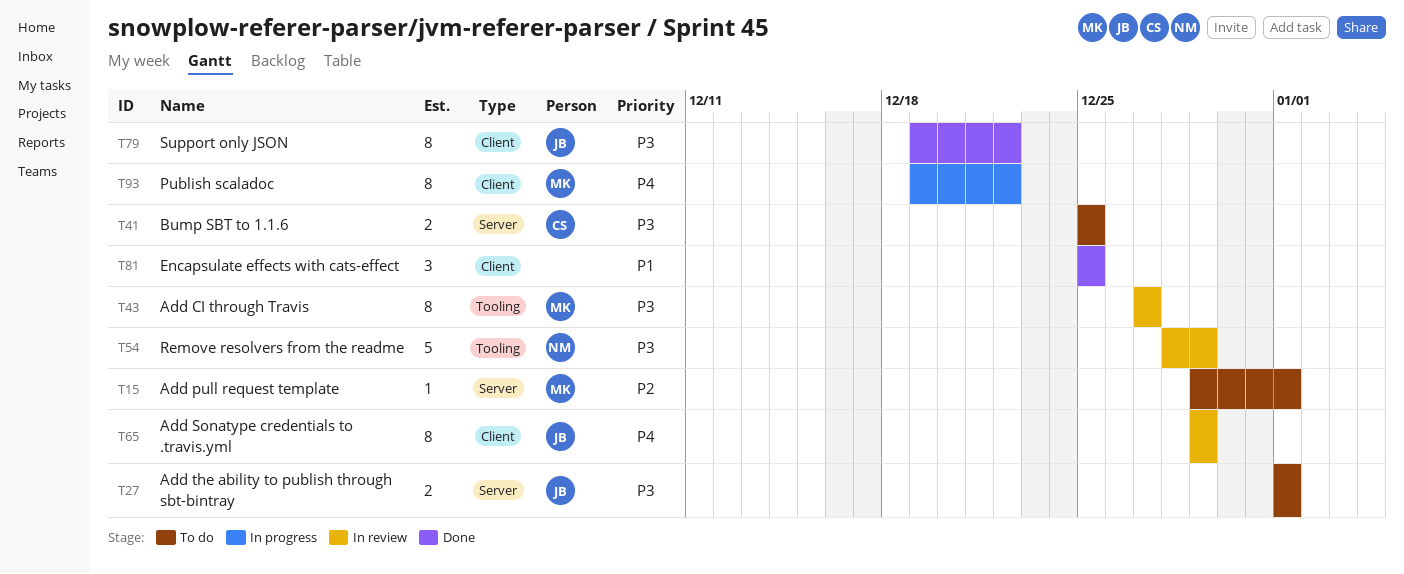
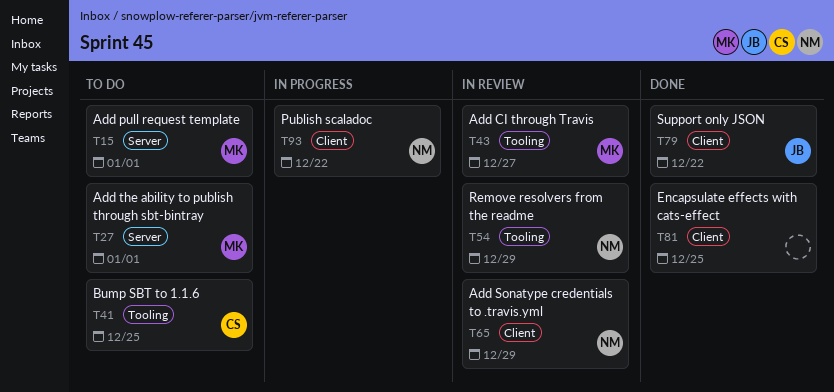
T27, owner: JB -> MK
T41, label: Server -> Tooling
T65, owner: JB -> NM
T93, owner: MK -> NM

